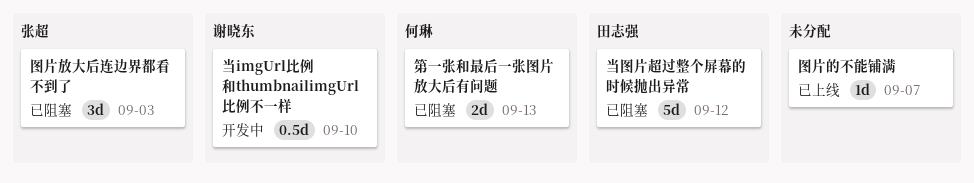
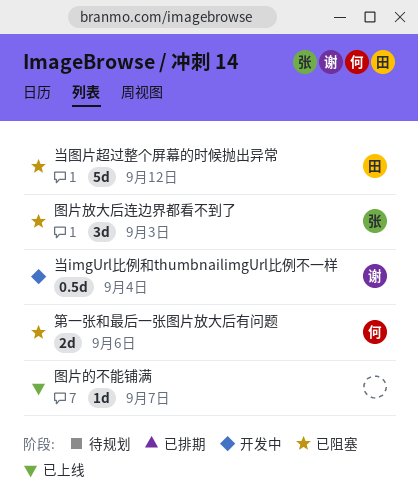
当imgUrl比例和thumbnailimgUrl比例不一样, due: Sep 10 -> Sep 4
第一张和最后一张图片放大后有问题, due: Sep 13 -> Sep 6

